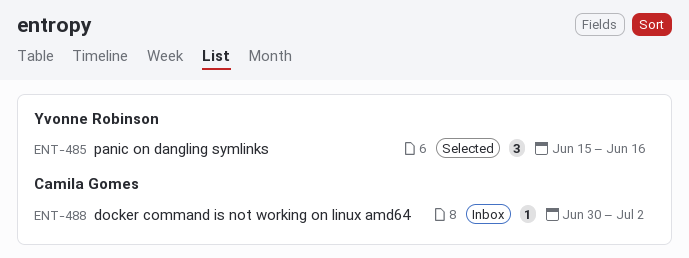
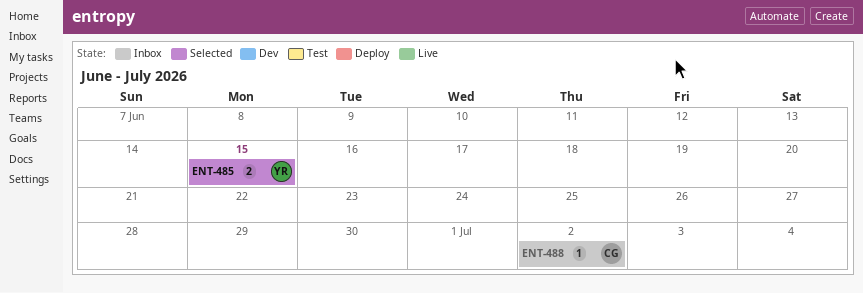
ENT-485, estimate: 3 -> 2
ENT-485, due: Jun 16 -> Jun 15

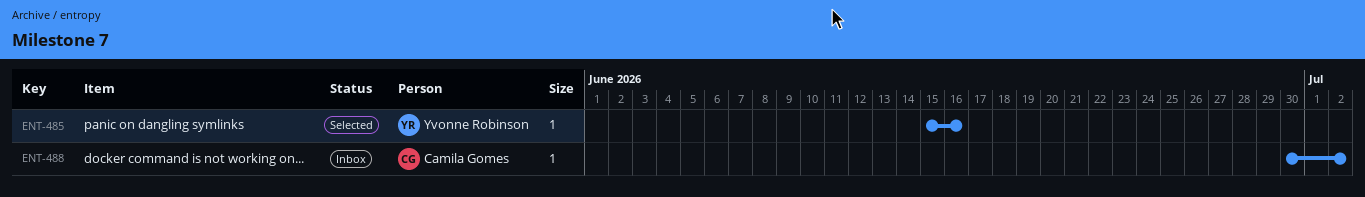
ENT-485, estimate: 2 -> 1
ENT-485, due: Jun 15 -> Jun 16

